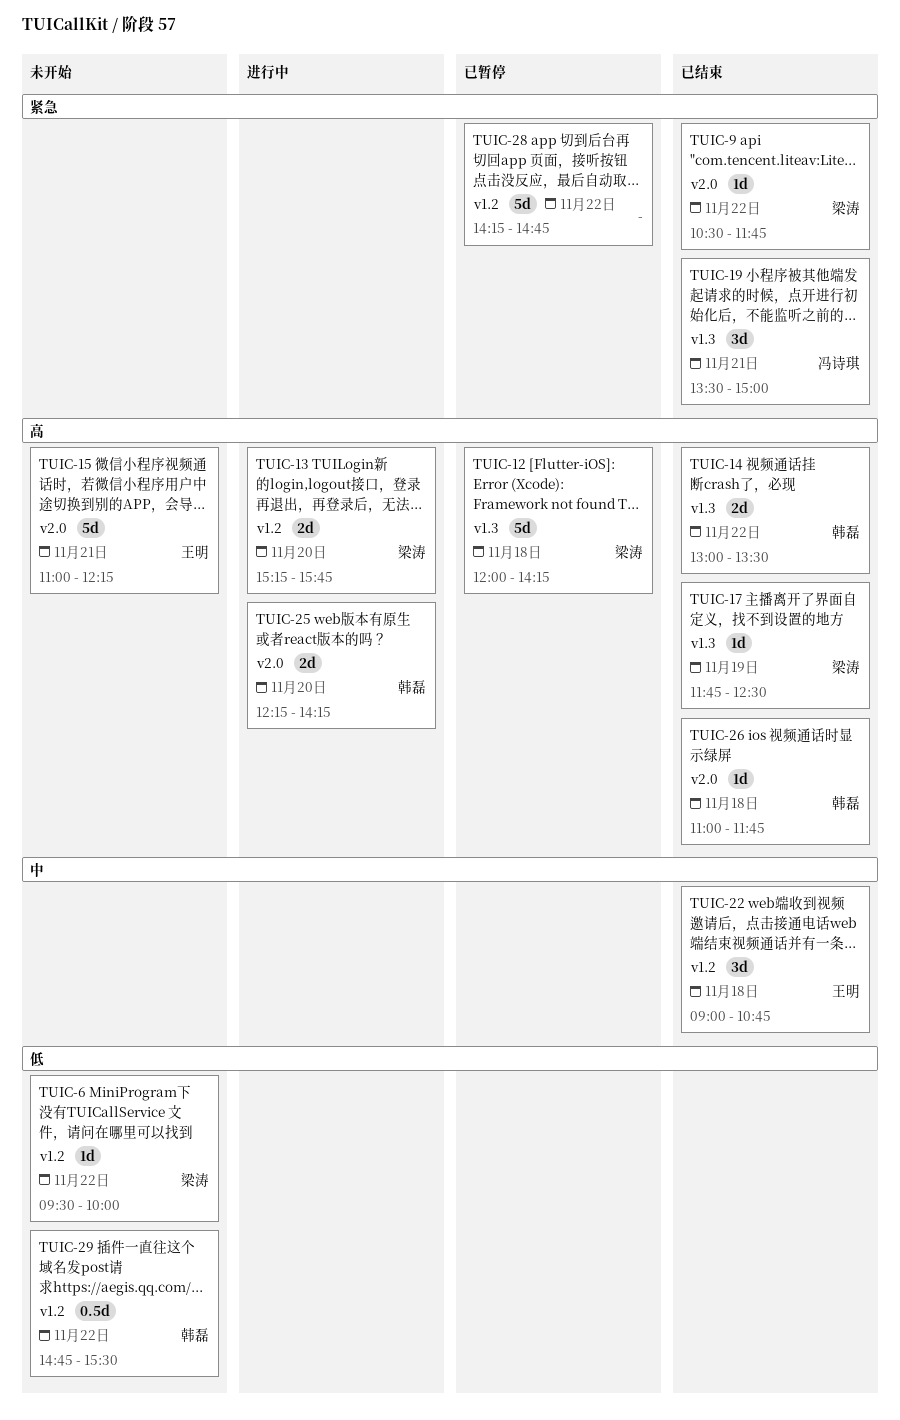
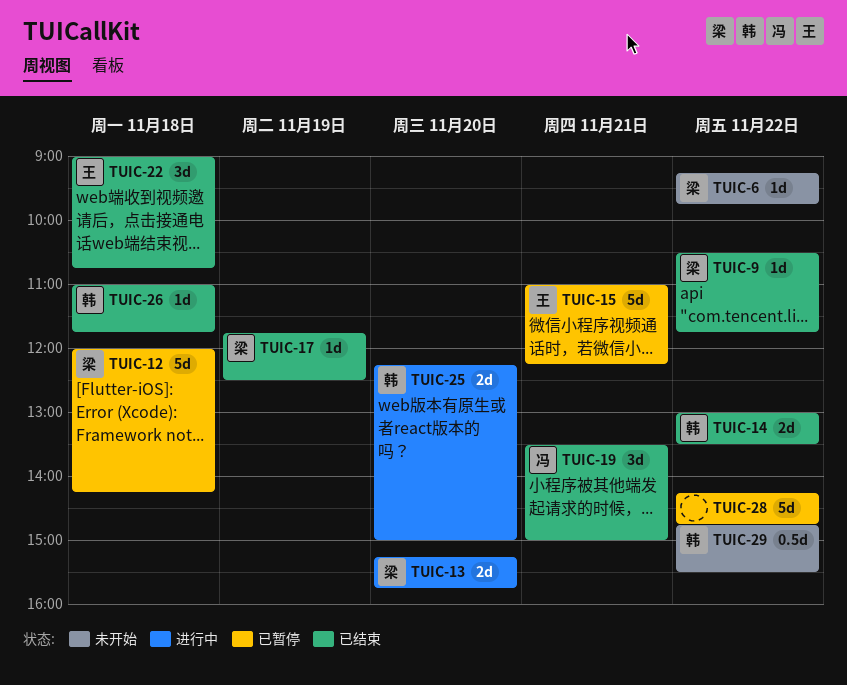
TUIC-6, begins: 09:30 -> 09:15
TUIC-6, ends: 10:00 -> 09:45
TUIC-15, status: 未开始 -> 已暂停
TUIC-25, ends: 14:15 -> 15:00

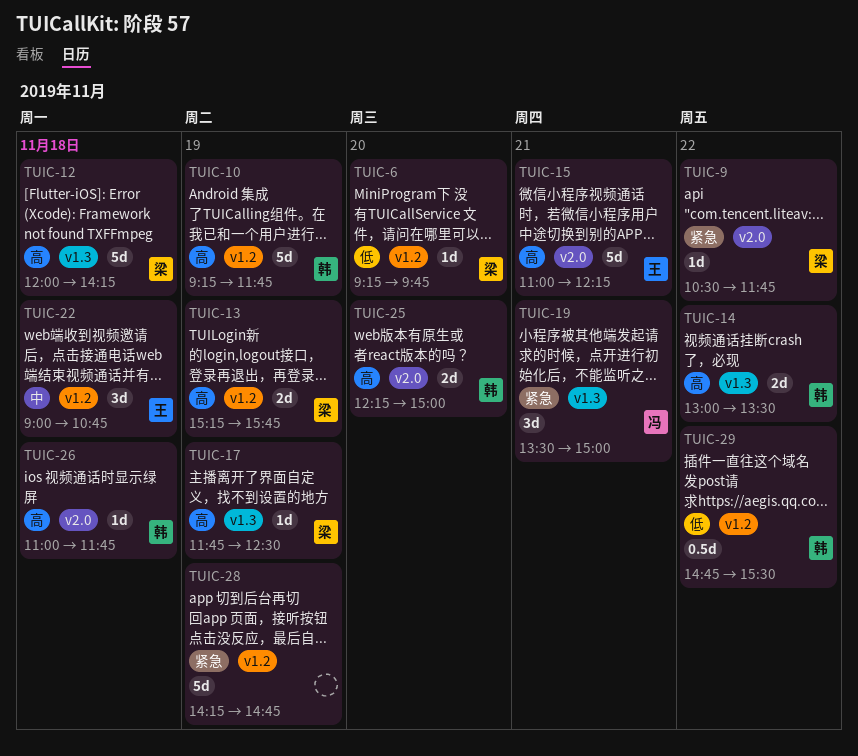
TUIC-6, day: Nov 22 -> Nov 20
TUIC-10: none -> present
TUIC-13, day: Nov 20 -> Nov 19
TUIC-28, day: Nov 22 -> Nov 19

